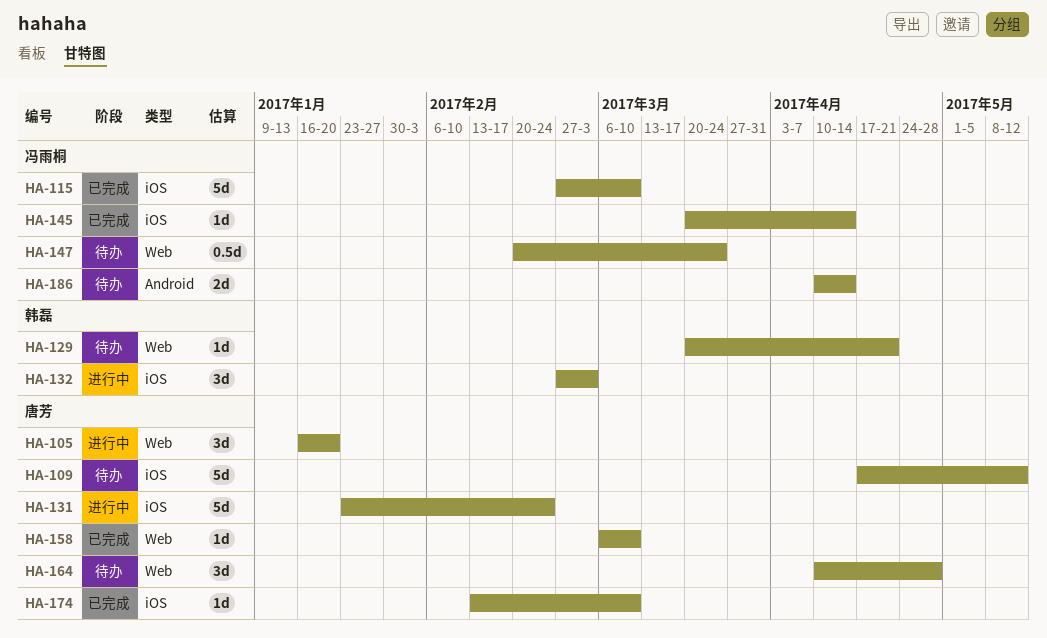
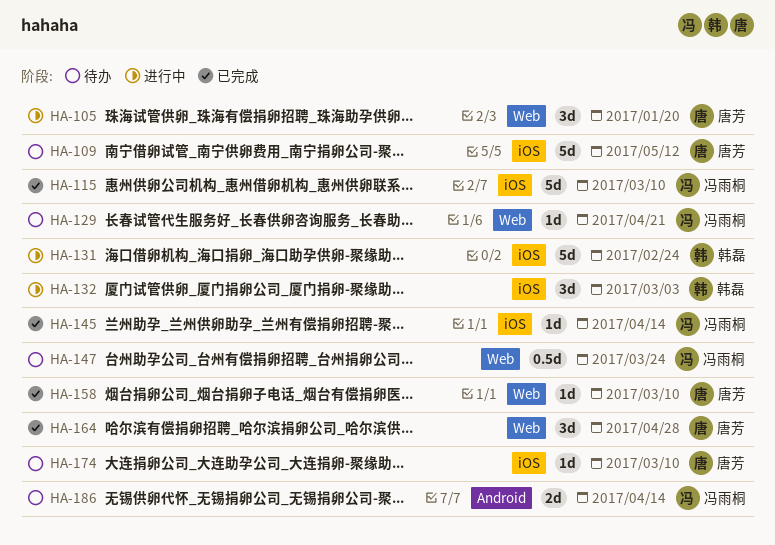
HA-129, owner: 韩磊 -> 冯雨桐
HA-131, owner: 唐芳 -> 韩磊
HA-164, status: 待办 -> 已完成
HA-174, status: 已完成 -> 待办

